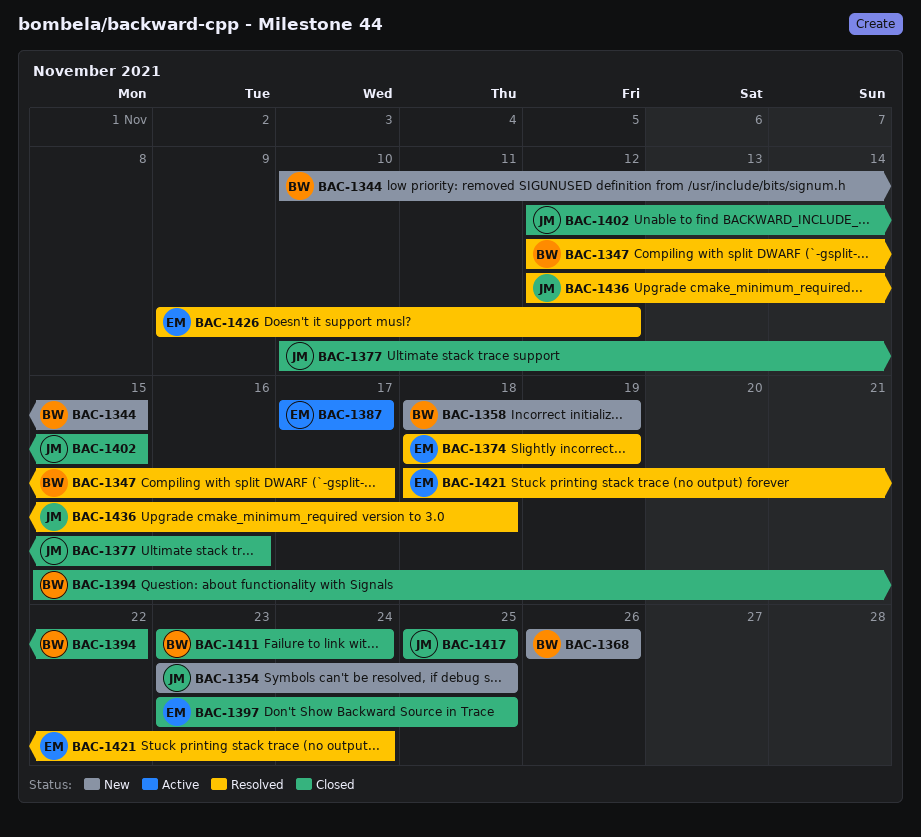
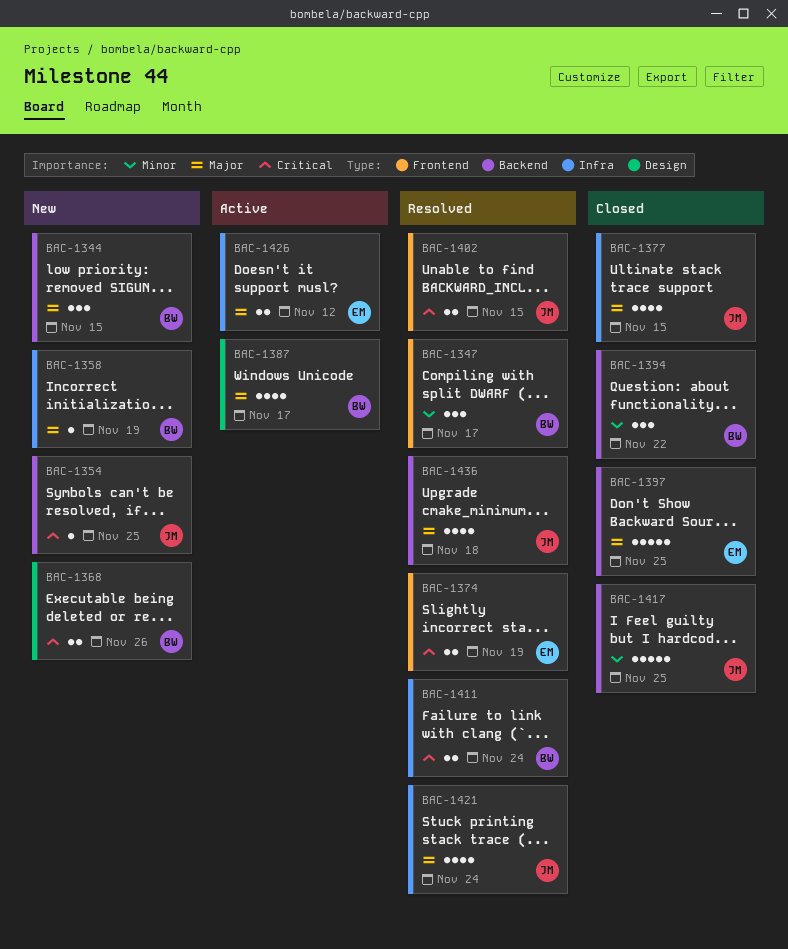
BAC-1377, due: Nov 16 -> Nov 15
BAC-1387, owner: EM -> BW
BAC-1402, status: Closed -> Resolved
BAC-1411, status: Closed -> Resolved
BAC-1421, owner: EM -> JM
BAC-1426, status: Resolved -> Active

